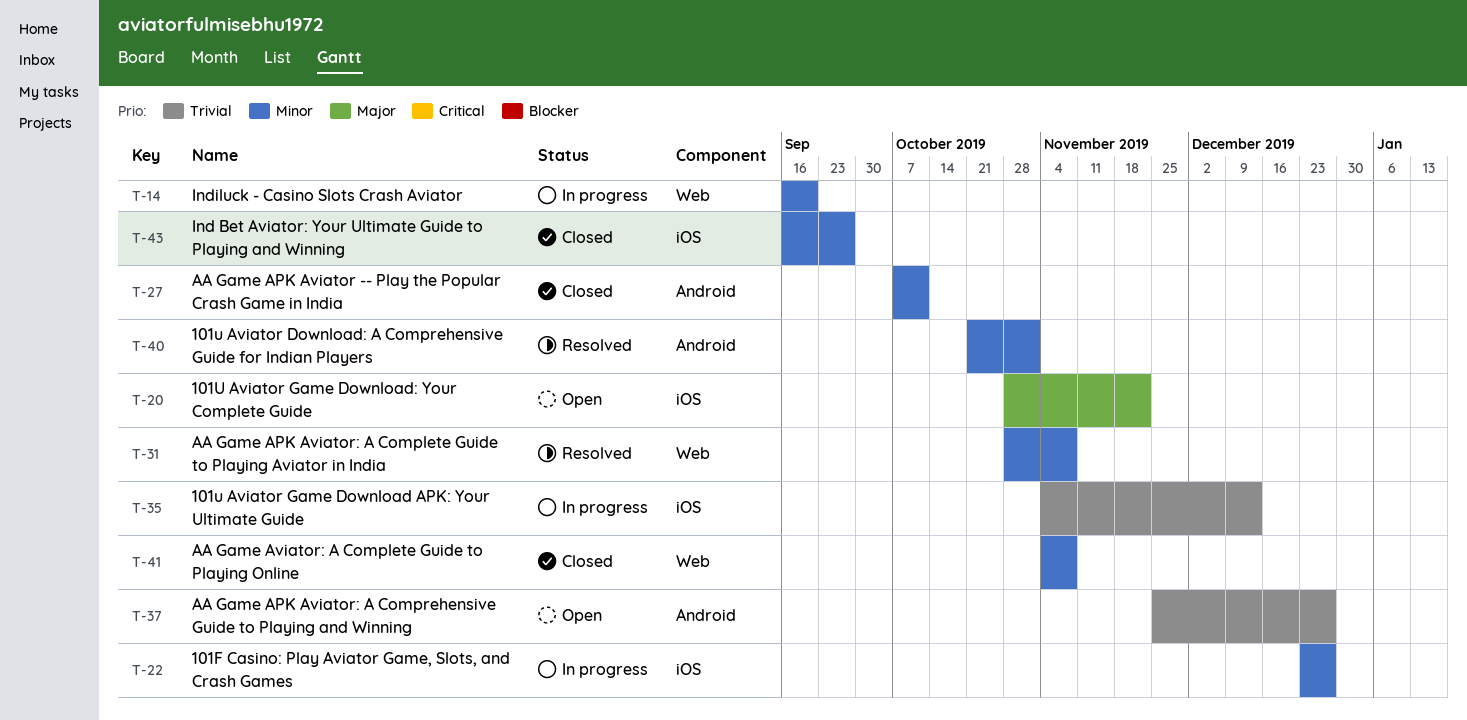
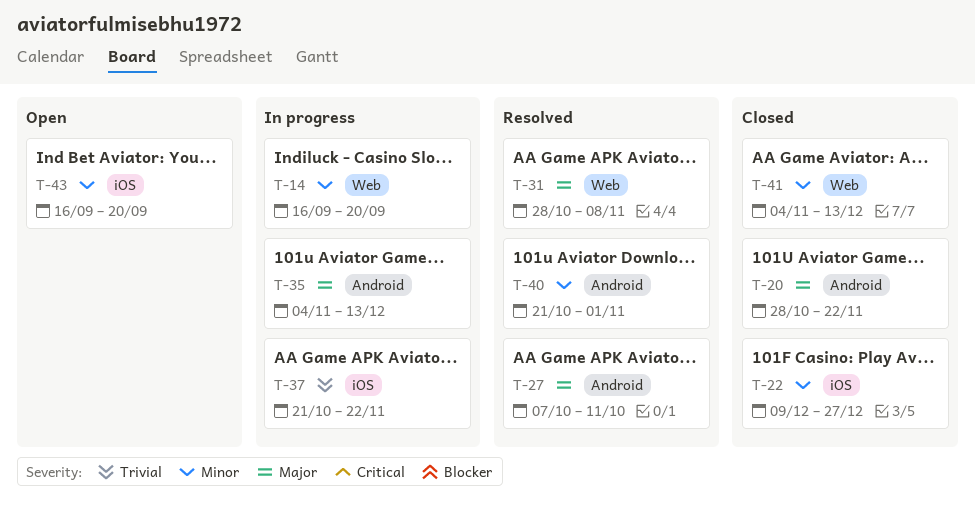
T-20, status: Open -> Closed
T-20, label: iOS -> Android
T-22, status: In progress -> Closed
T-22, start: Dec 23 -> Dec 9
T-27, status: Closed -> Resolved
T-27, priority: Minor -> Major
T-31, priority: Minor -> Major
T-35, priority: Trivial -> Major
T-35, label: iOS -> Android
T-37, status: Open -> In progress
T-37, label: Android -> iOS
T-37, start: Nov 25 -> Oct 21
T-37, due: Dec 27 -> Nov 22
T-41, due: Nov 8 -> Dec 13
T-43, status: Closed -> Open
T-43, due: Sep 27 -> Sep 20

